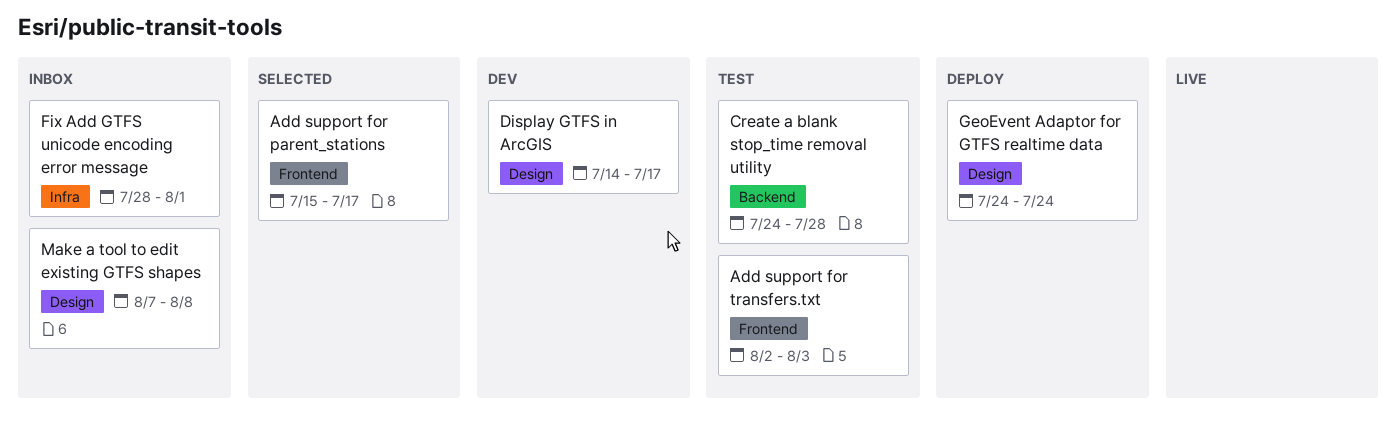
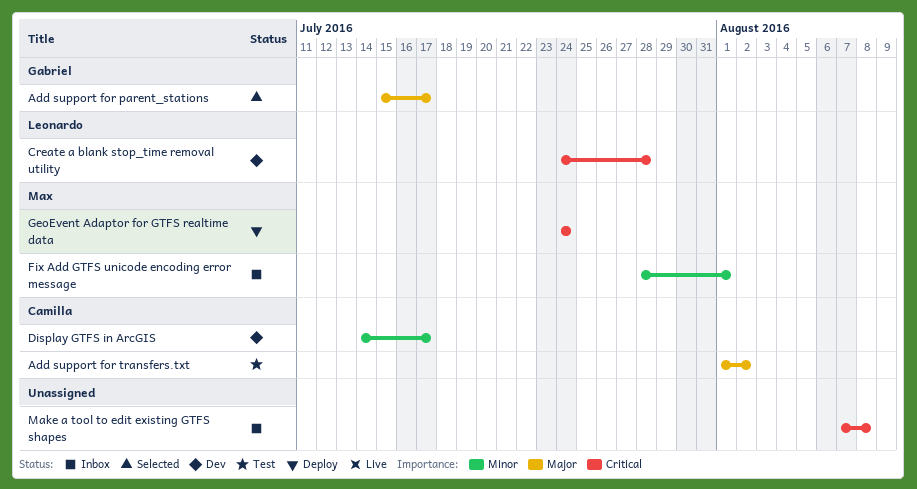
Add support for transfers.txt, start: Aug 2 -> Aug 1
Add support for transfers.txt, due: Aug 3 -> Aug 2
Create a blank stop_time removal utility, status: Test -> Dev

